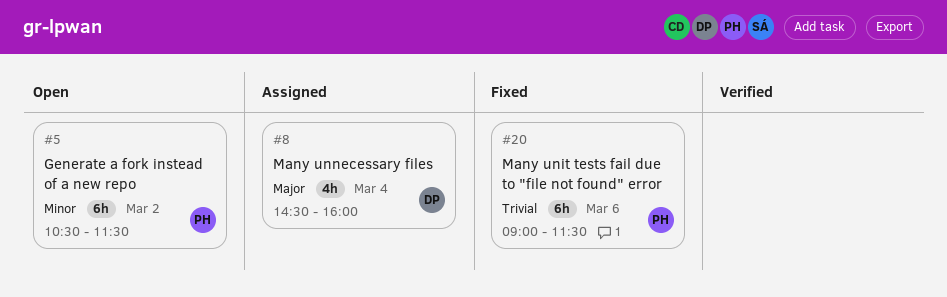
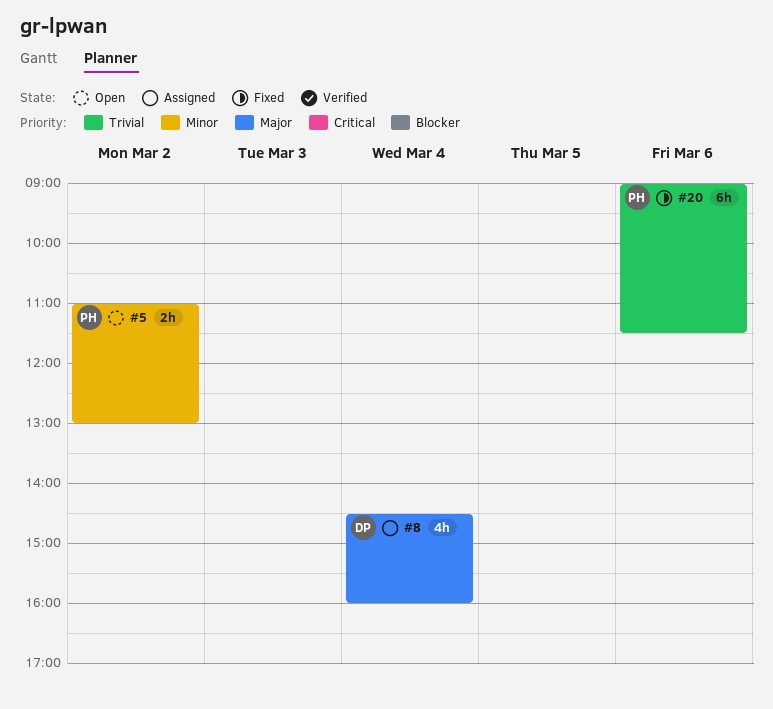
#5, estimate: 6h -> 2h
#5, begins: 10:30 -> 11:00
#5, ends: 11:30 -> 13:00

